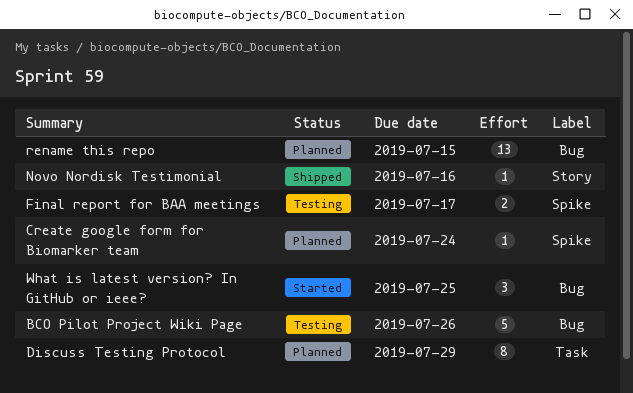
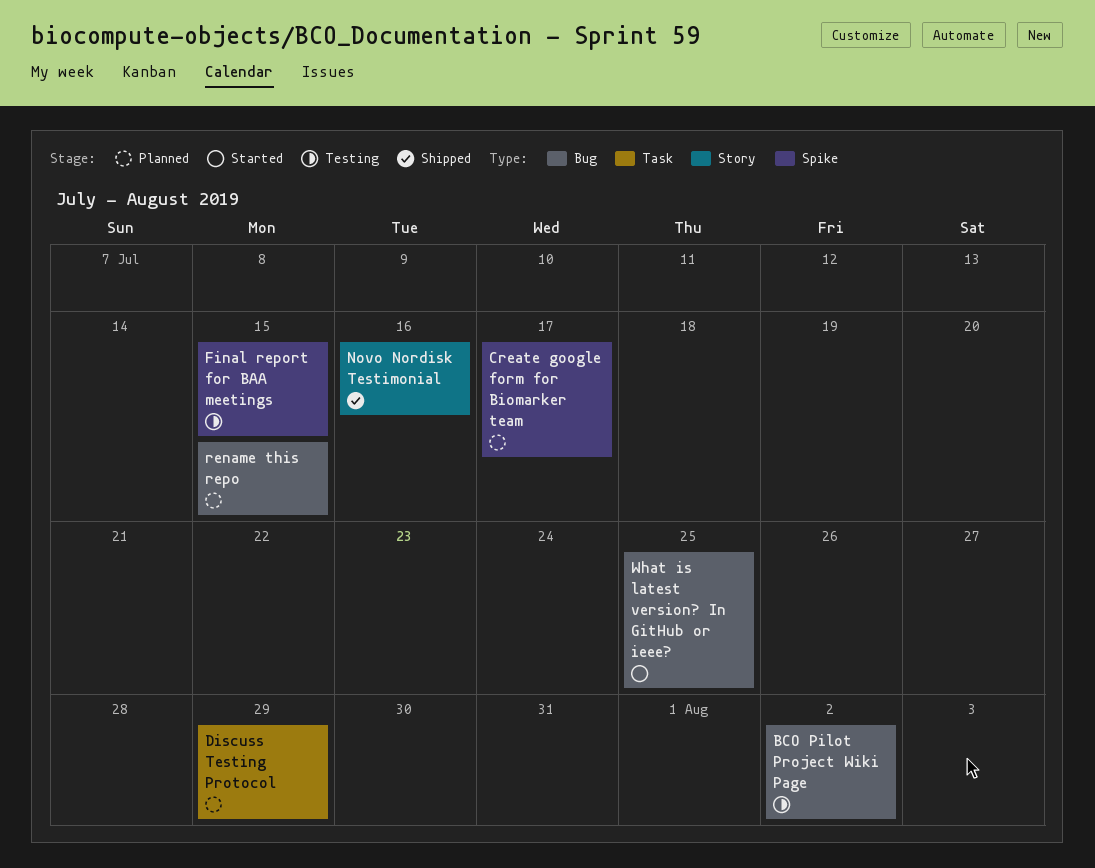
BCO Pilot Project Wiki Page, due: Jul 26 -> Aug 2
Create google form for Biomarker team, due: Jul 24 -> Jul 17
Final report for BAA meetings, due: Jul 17 -> Jul 15

